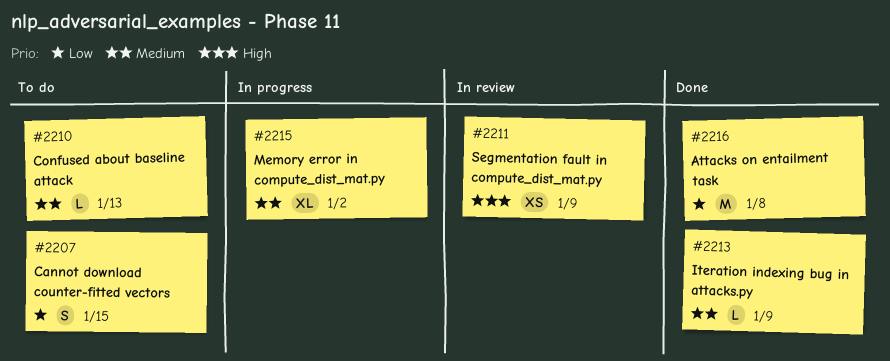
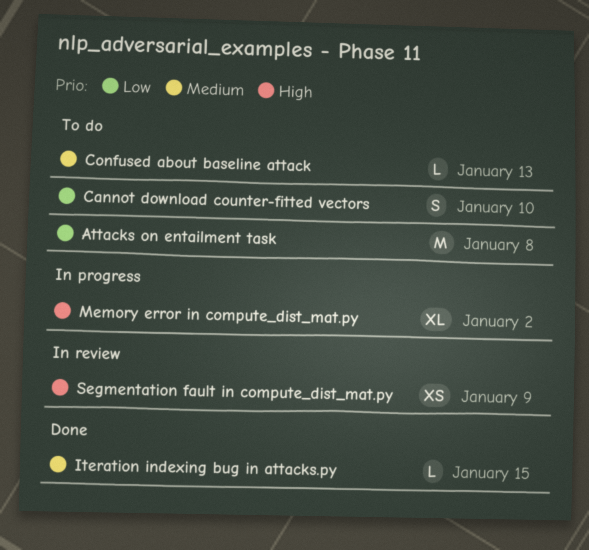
Attacks on entailment task, status: Done -> To do
Cannot download counter-fitted vectors, due: Jan 15 -> Jan 10
Iteration indexing bug in attacks.py, due: Jan 9 -> Jan 15
Memory error in compute_dist_mat.py, priority: Medium -> High

